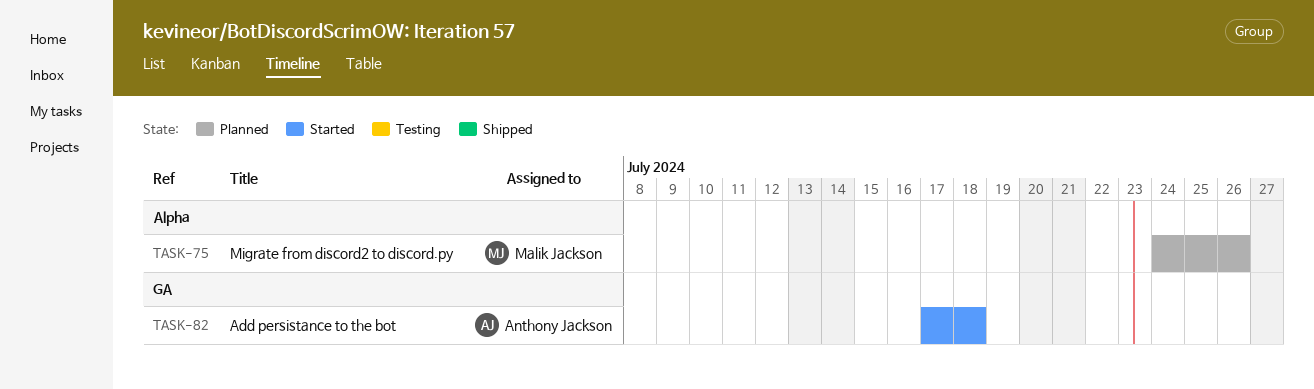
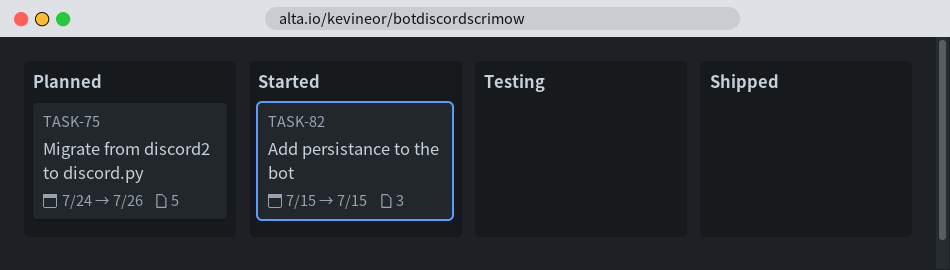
TASK-82, start: Jul 17 -> Jul 15
TASK-82, due: Jul 18 -> Jul 15

